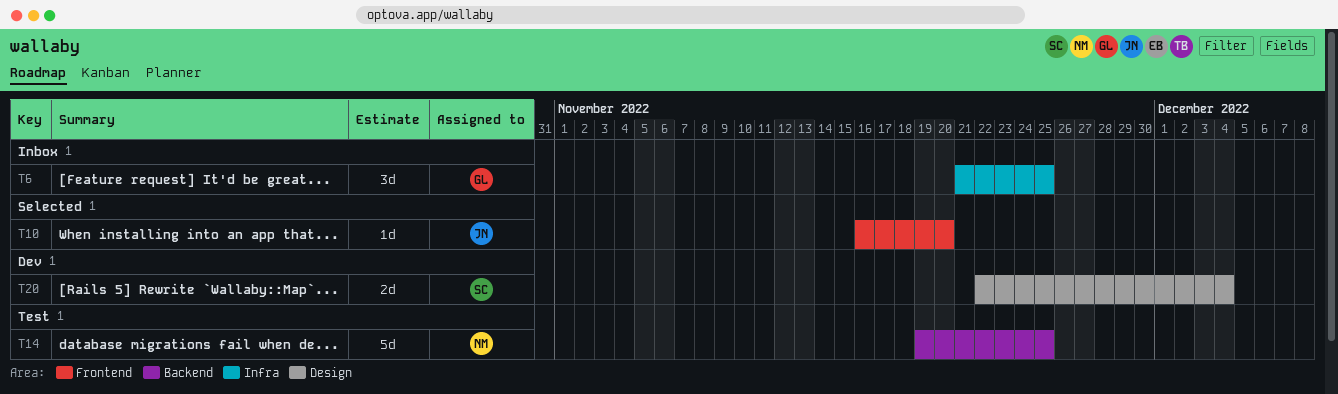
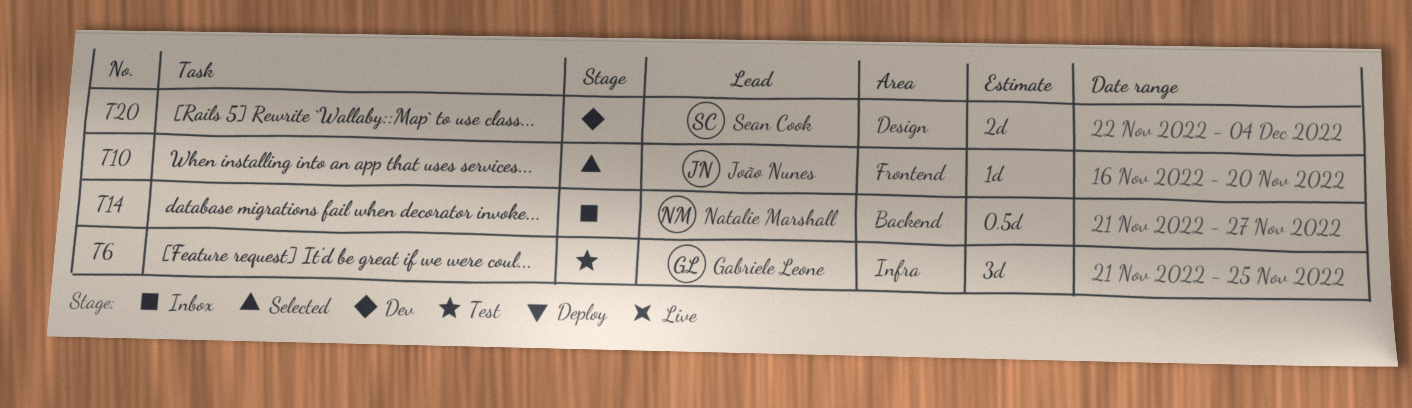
T6, status: Inbox -> Test
T14, status: Test -> Inbox
T14, estimate: 5d -> 0.5d
T14, start: Nov 19 -> Nov 21
T14, due: Nov 25 -> Nov 27

